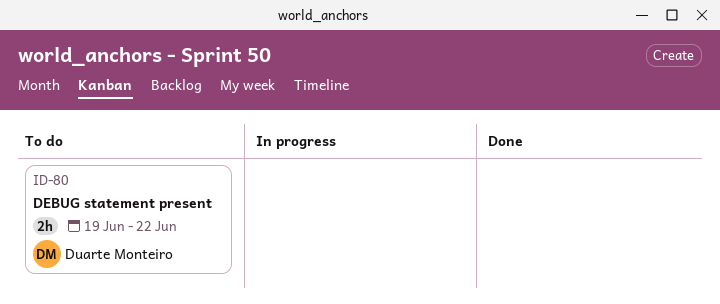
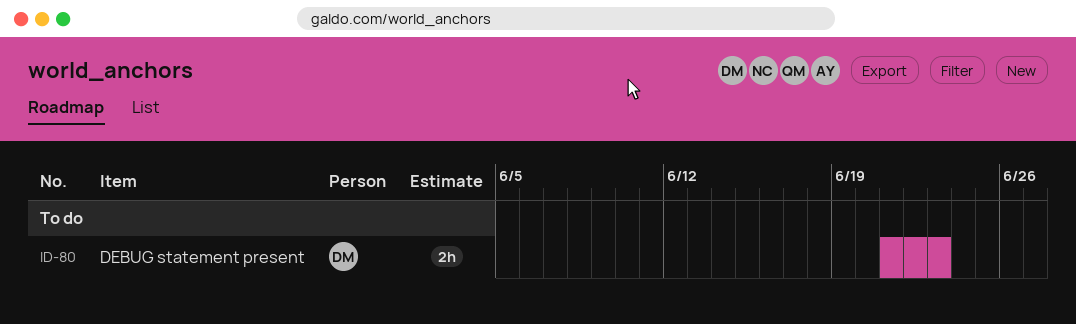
ID-80, start: Jun 19 -> Jun 21
ID-80, due: Jun 22 -> Jun 23

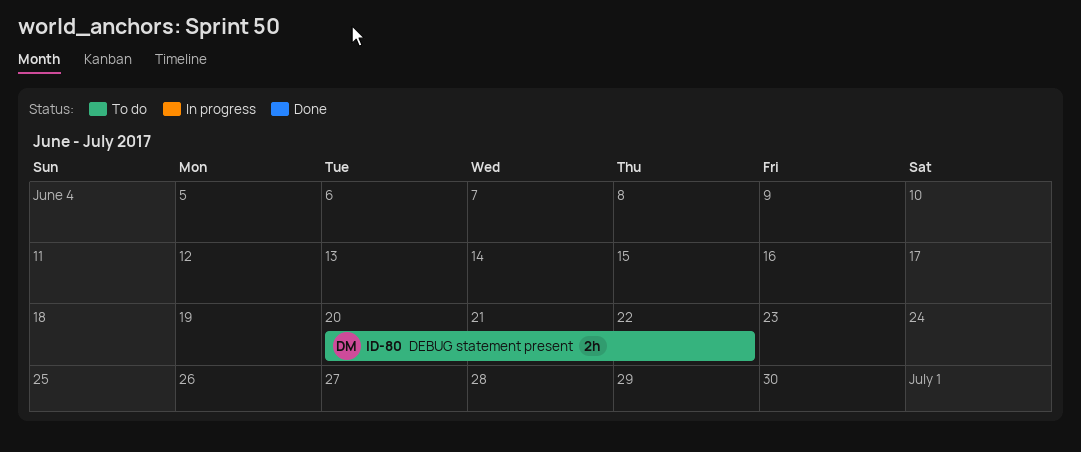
ID-80, start: Jun 21 -> Jun 20
ID-80, due: Jun 23 -> Jun 22

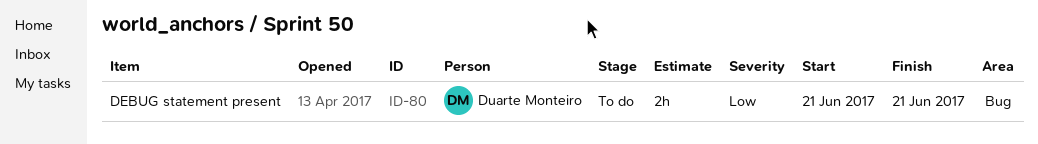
ID-80, start: Jun 20 -> Jun 21
ID-80, due: Jun 22 -> Jun 21

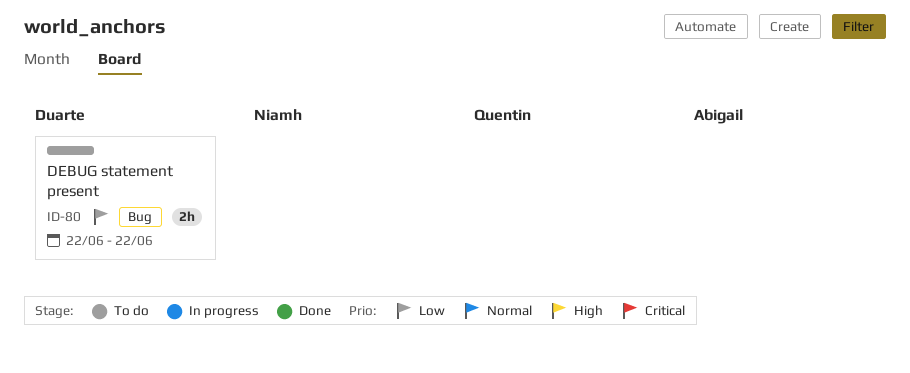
ID-80, start: Jun 21 -> Jun 22
ID-80, due: Jun 21 -> Jun 22

